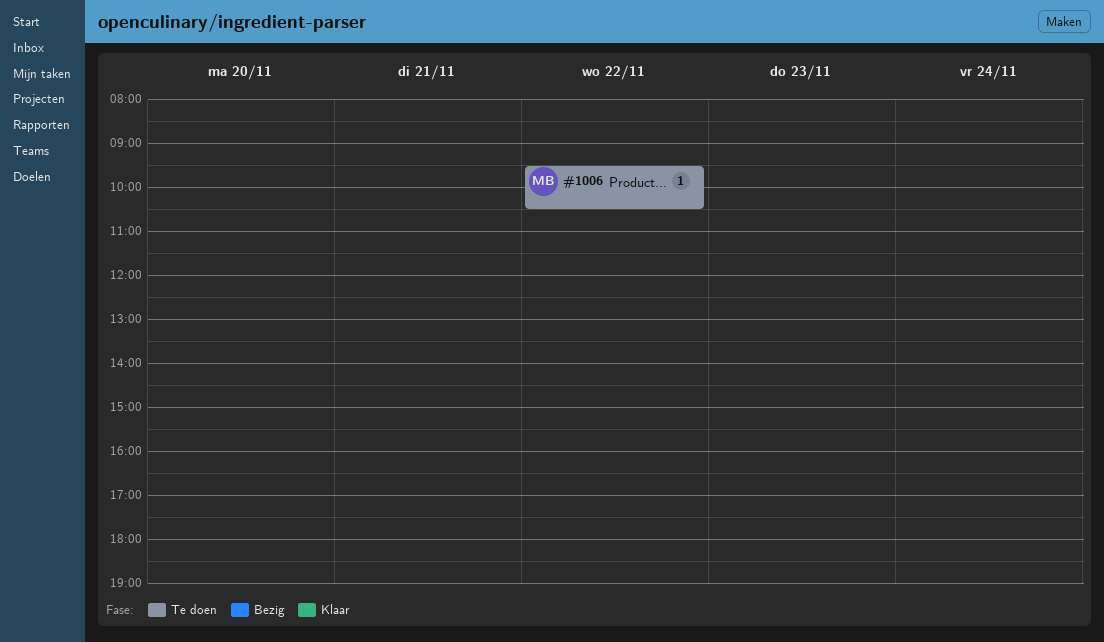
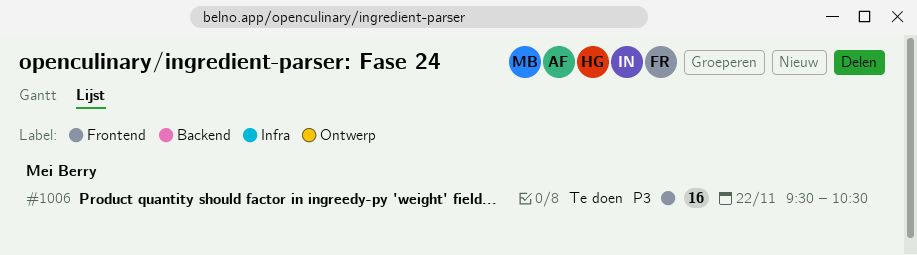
#1006, estimate: 1 -> 16

